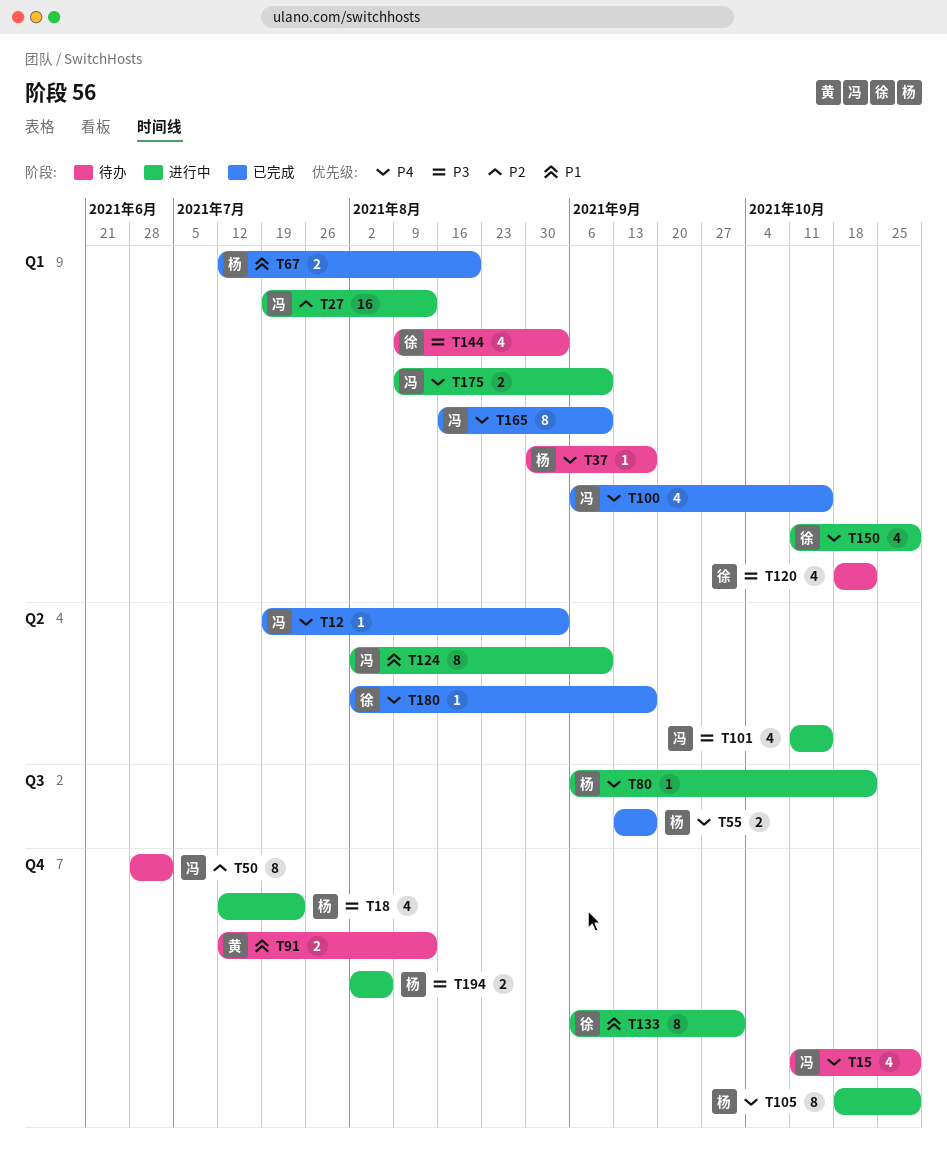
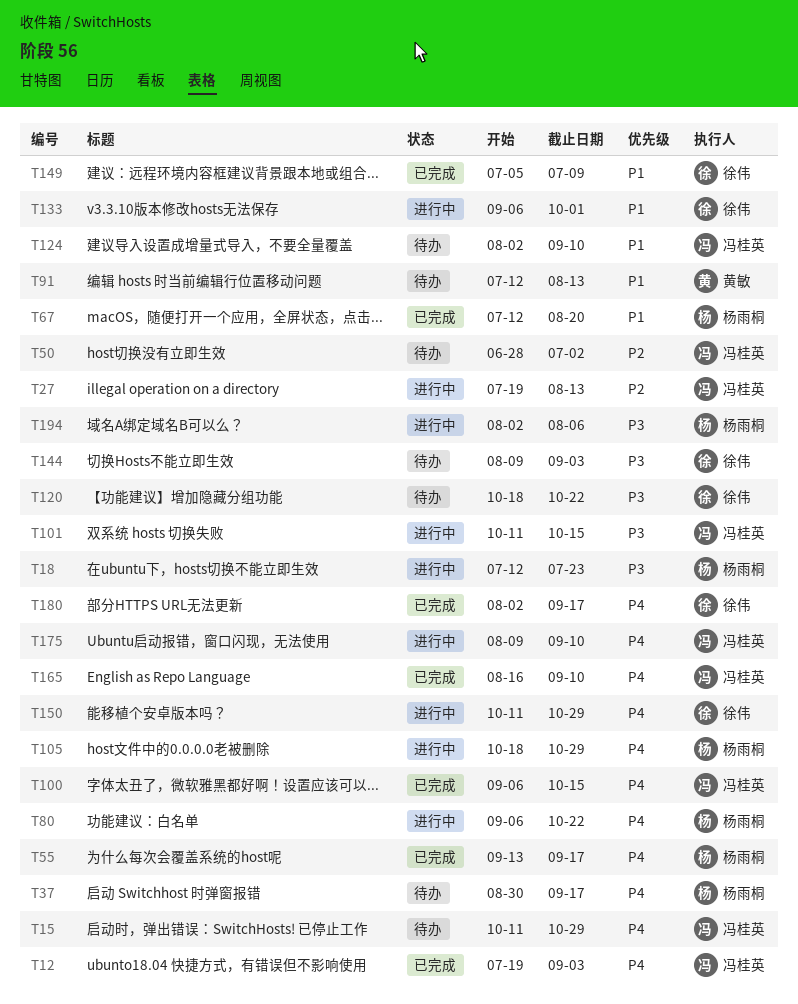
T124, status: 进行中 -> 待办
T149: none -> present

